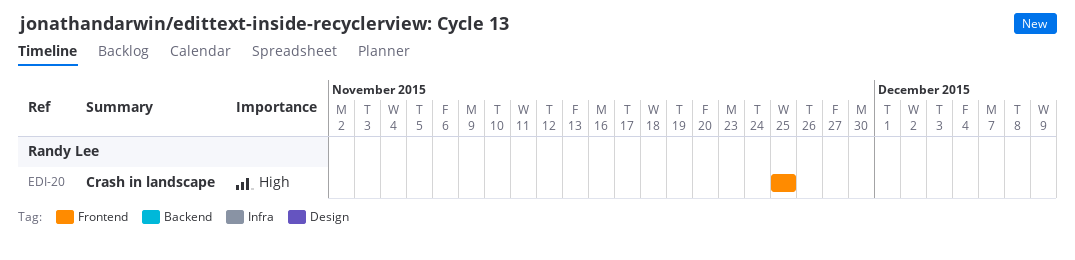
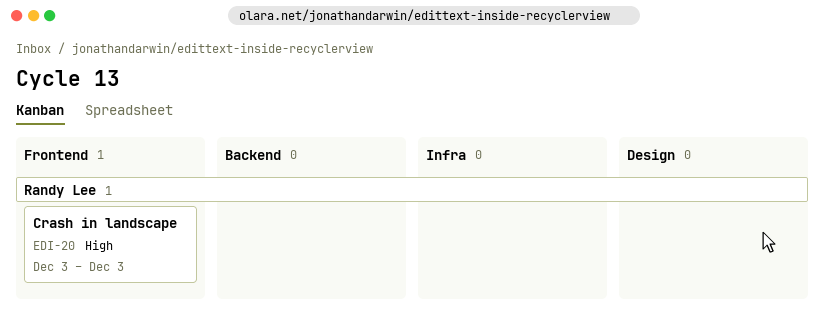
EDI-20, start: Nov 25 -> Dec 3
EDI-20, due: Nov 25 -> Dec 3

